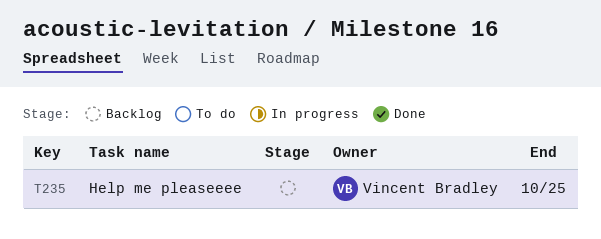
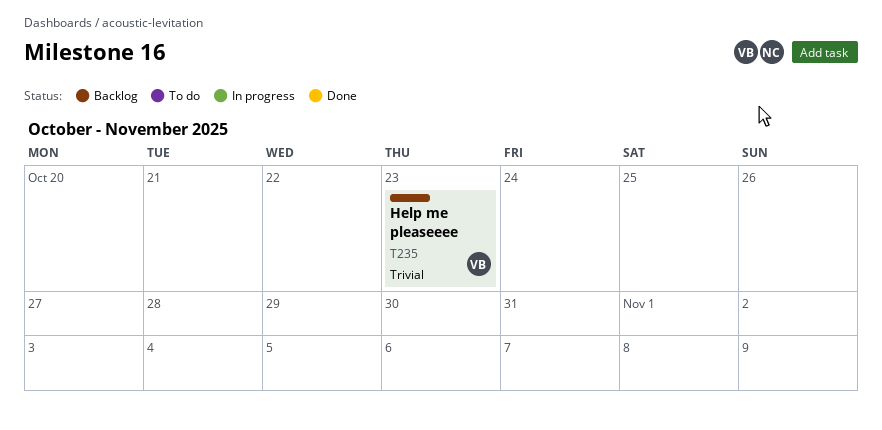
T235, due: Oct 25 -> Oct 23

